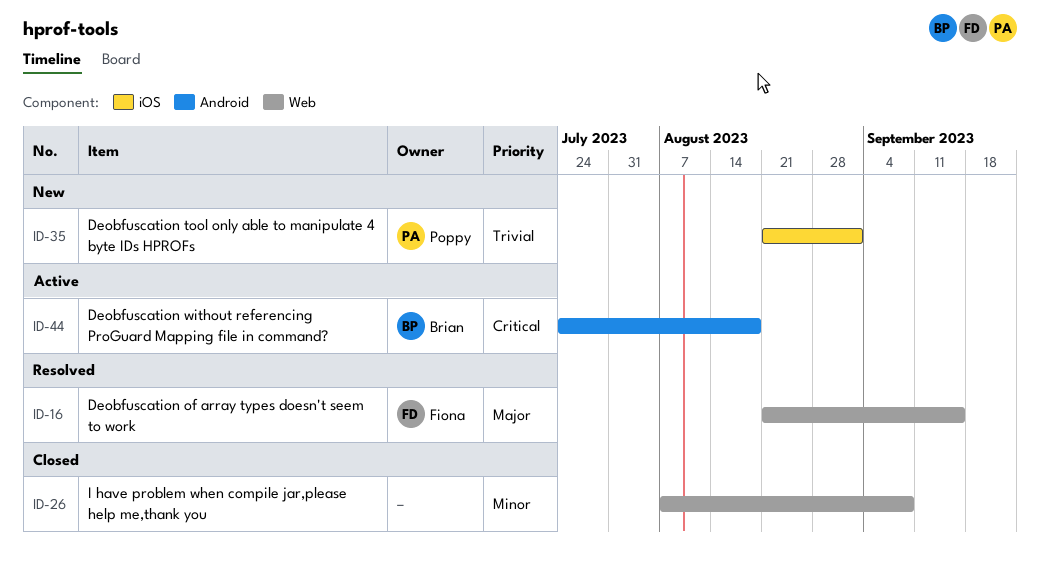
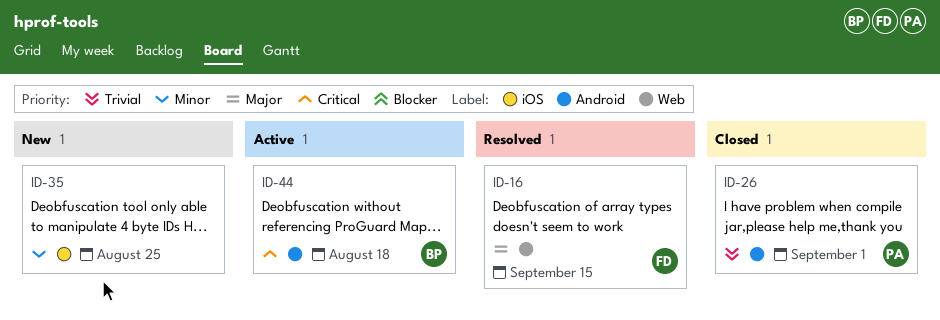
ID-26, owner: none -> Poppy
ID-26, priority: Minor -> Trivial
ID-26, label: Web -> Android
ID-26, due: Sep 8 -> Sep 1
ID-35, owner: Poppy -> none
ID-35, priority: Trivial -> Minor
ID-35, due: Sep 1 -> Aug 25

